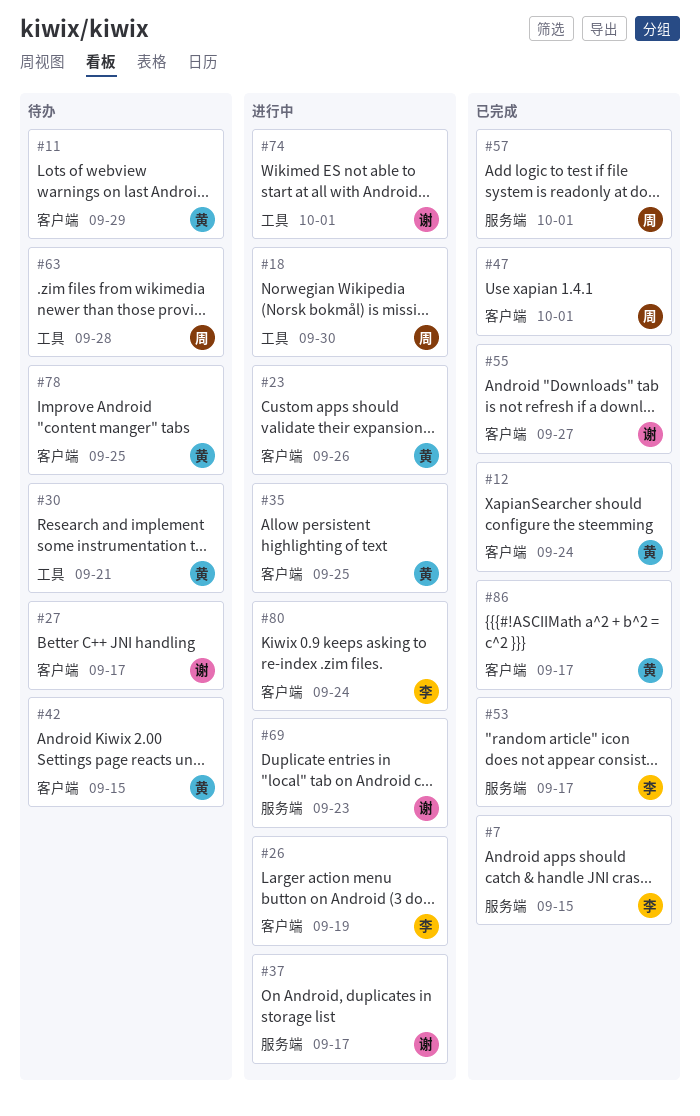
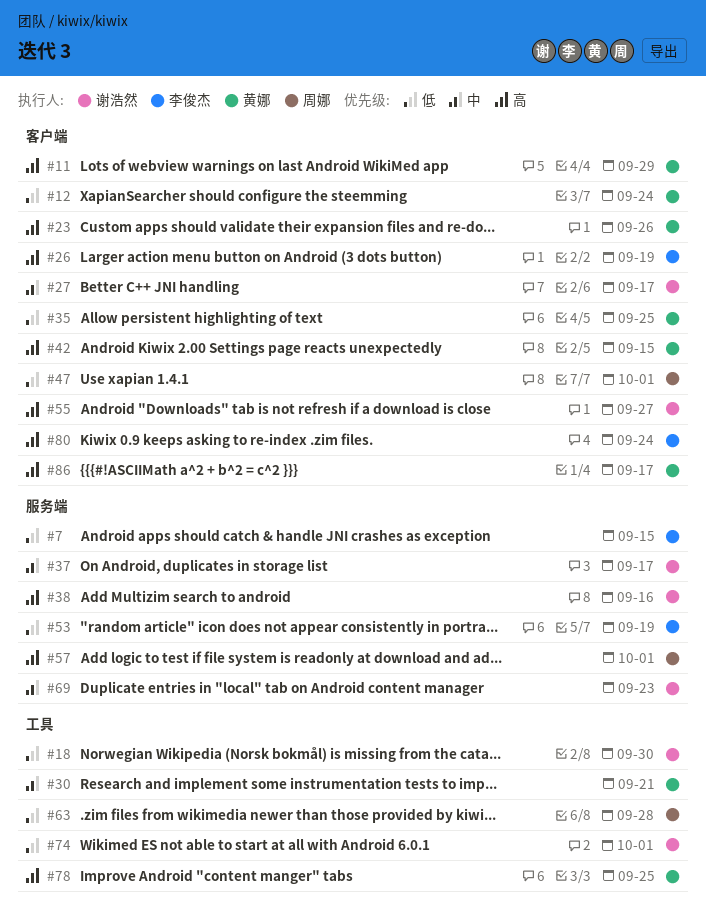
#18, owner: 周娜 -> 谢浩然
#38: none -> present
#53, due: Sep 17 -> Sep 19
#78, label: 客户端 -> 工具

